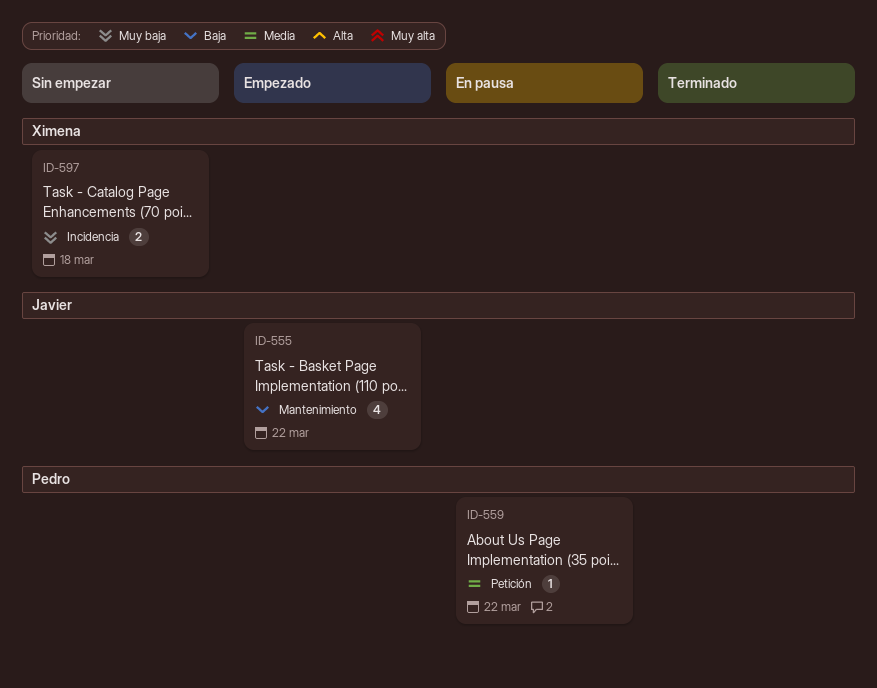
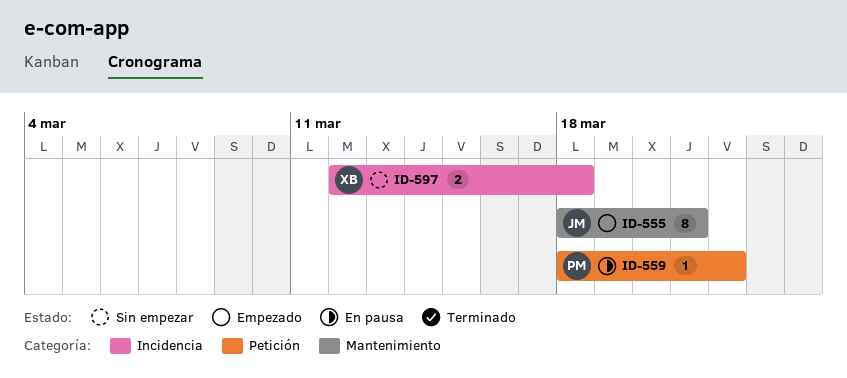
ID-555, estimate: 4 -> 8
ID-555, due: Mar 22 -> Mar 21

